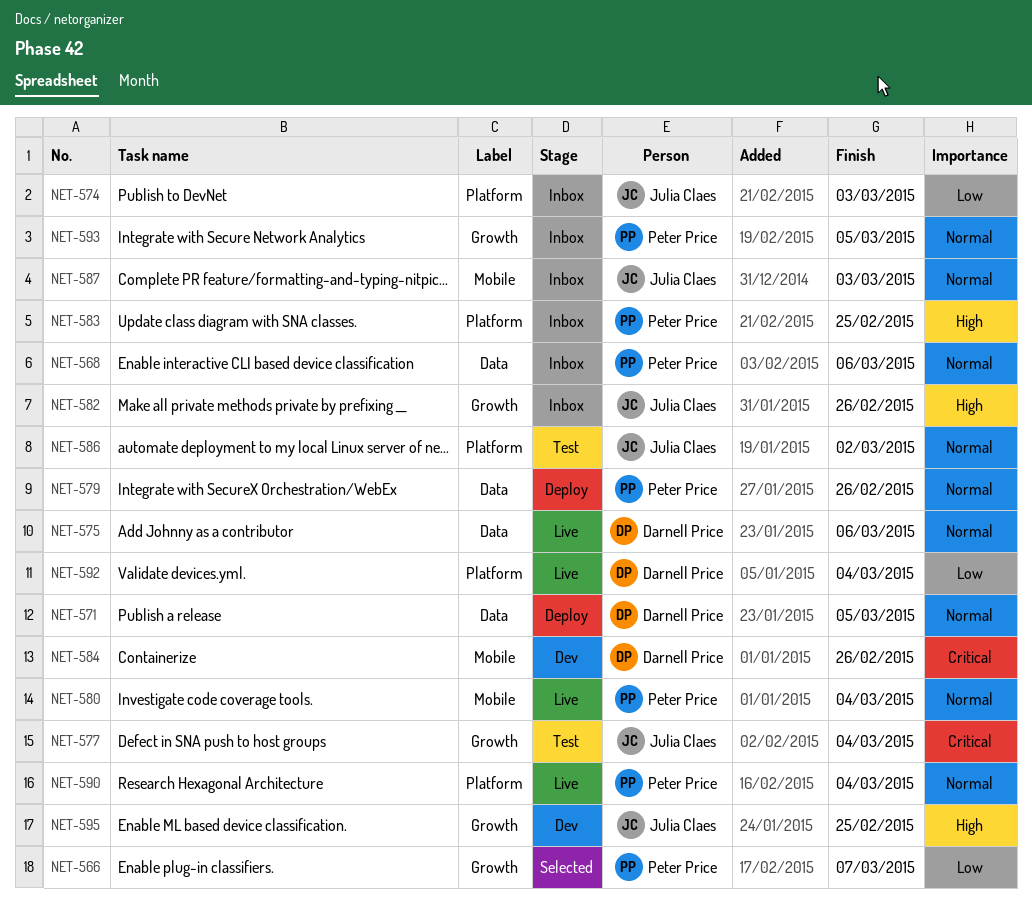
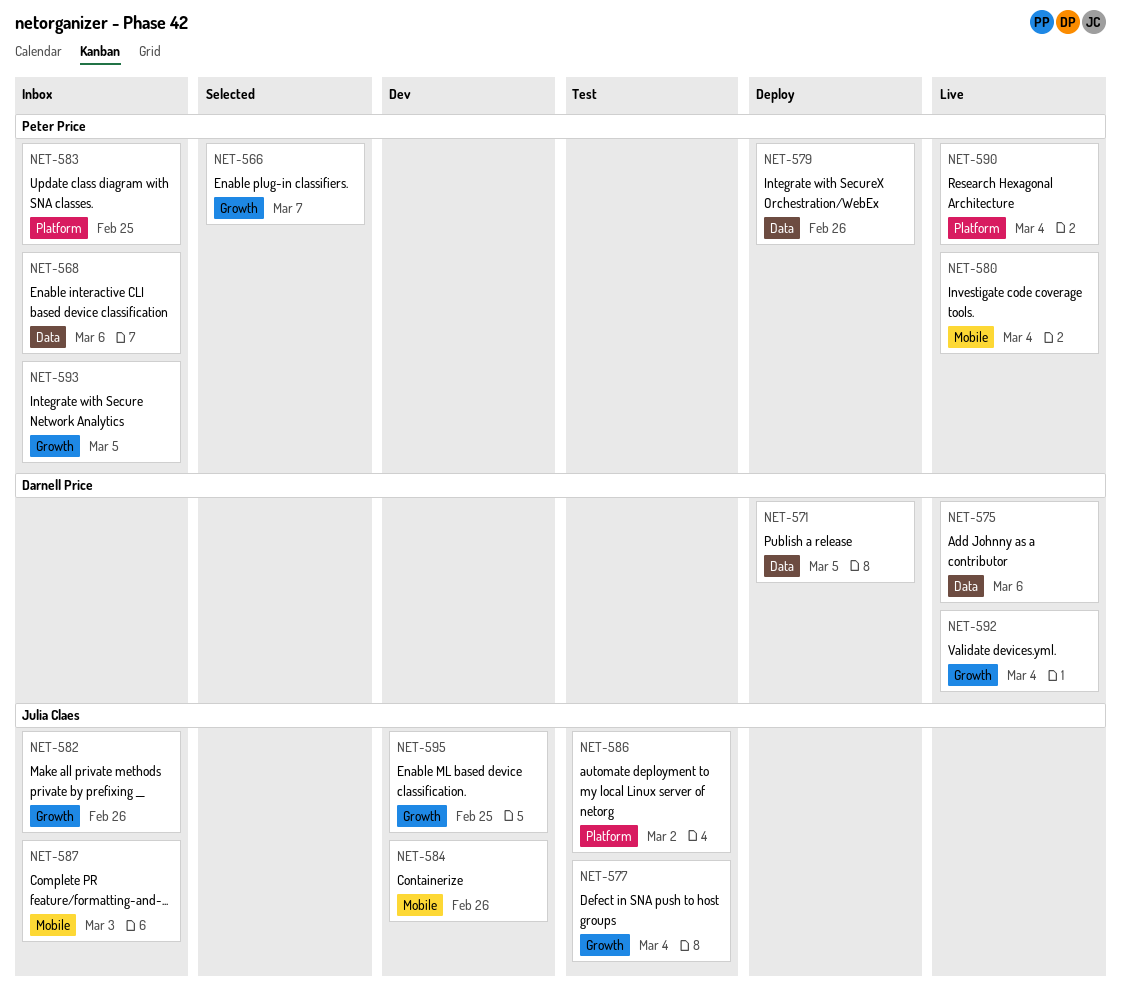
NET-574: present -> none
NET-584, owner: Darnell Price -> Julia Claes
NET-592, label: Platform -> Growth

